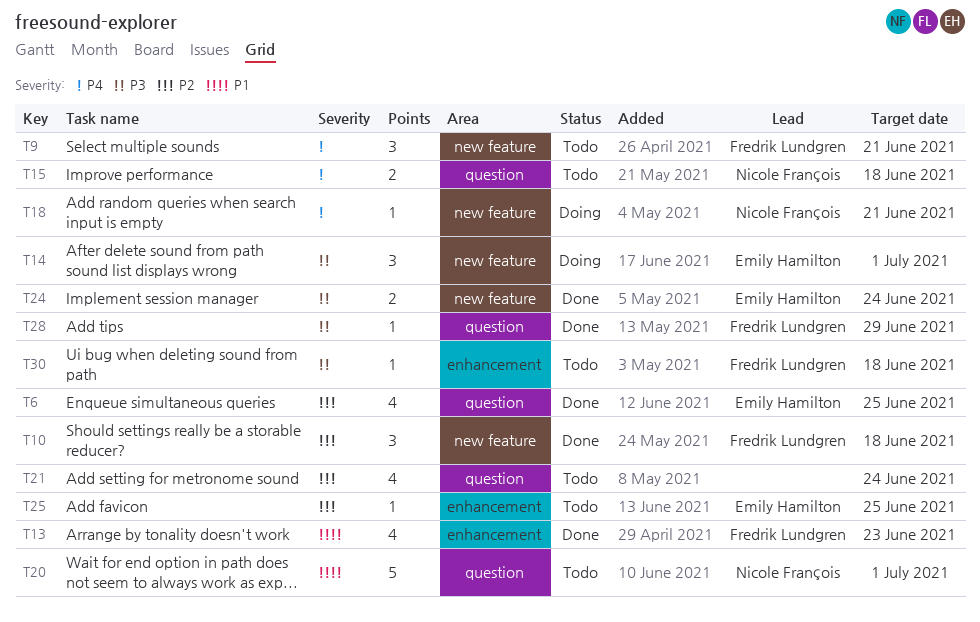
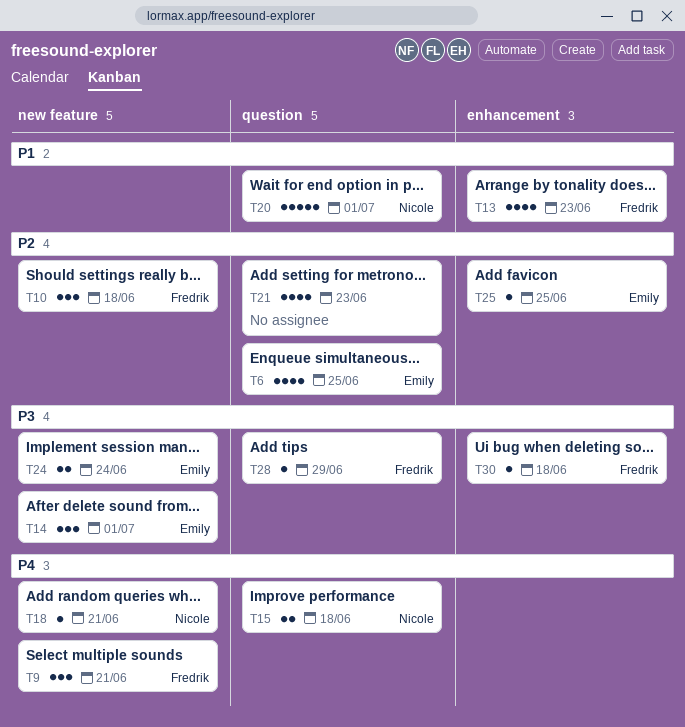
T21, due: Jun 24 -> Jun 23

